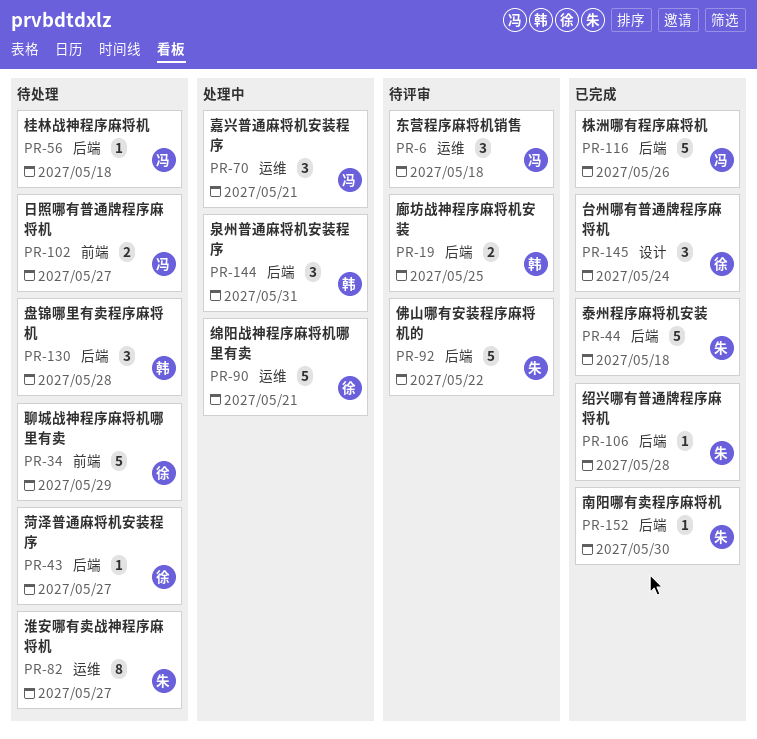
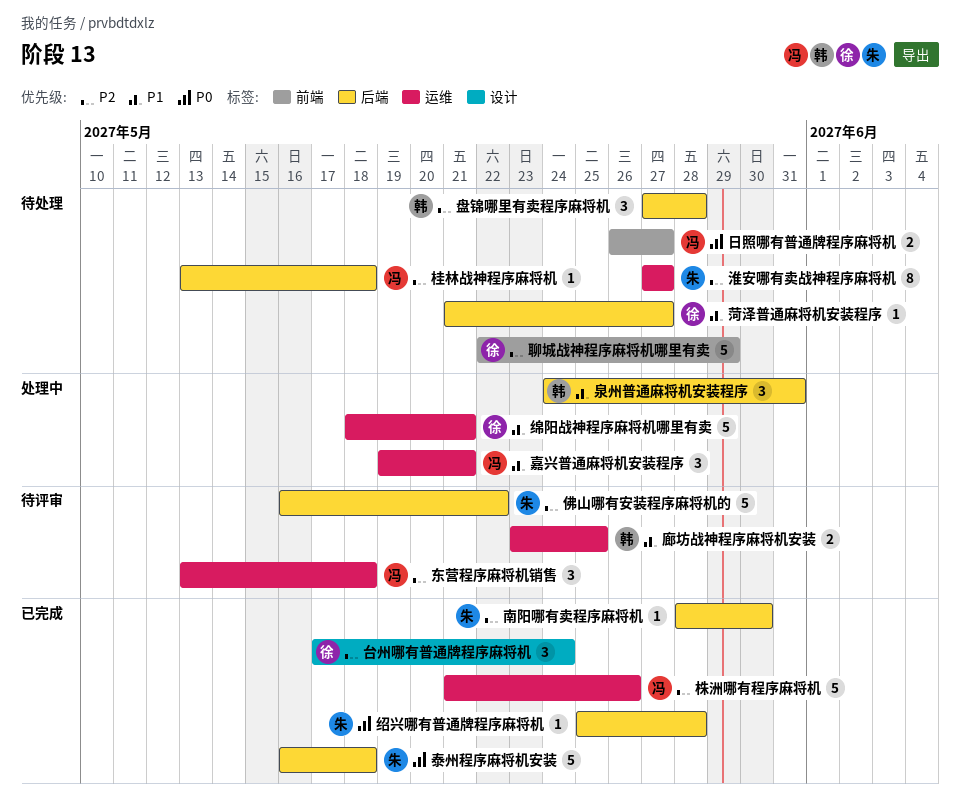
廊坊战神程序麻将机安装, label: 后端 -> 运维
株洲哪有程序麻将机, label: 后端 -> 运维

